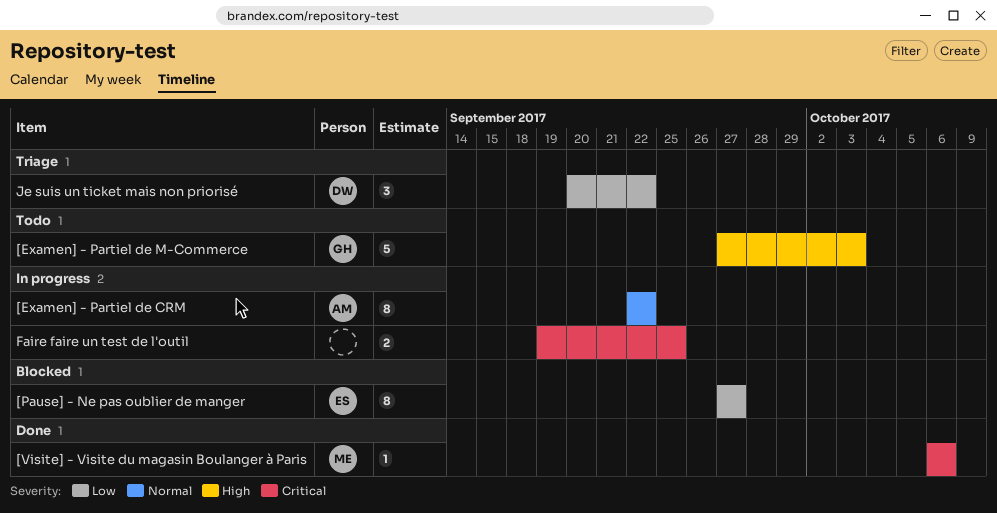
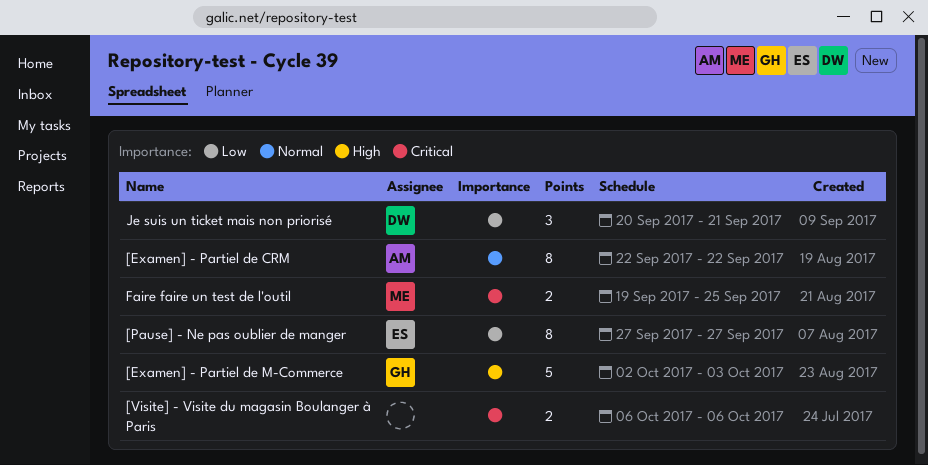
[Examen] - Partiel de M-Commerce, start: Sep 27 -> Oct 2
[Visite] - Visite du magasin Boulanger à Paris, owner: ME -> none
[Visite] - Visite du magasin Boulanger à Paris, estimate: 1 -> 2
Faire faire un test de l'outil, owner: none -> ME
Je suis un ticket mais non priorisé, due: Sep 22 -> Sep 21

